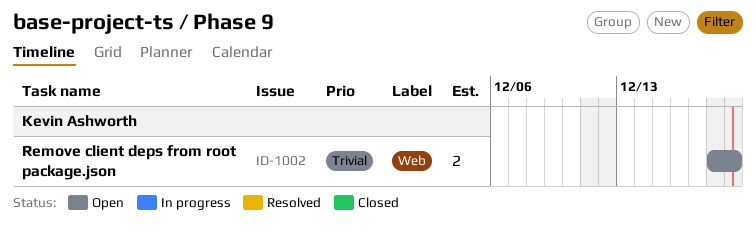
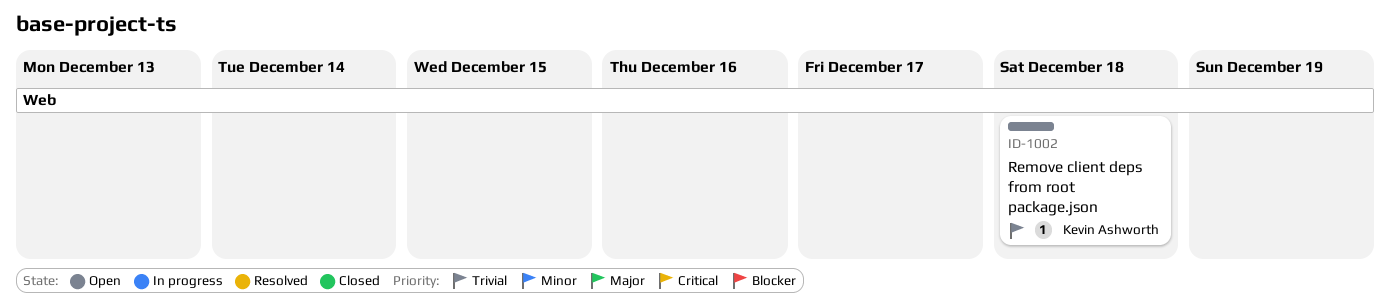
ID-1002, estimate: 2 -> 1
ID-1002, due: Dec 19 -> Dec 18

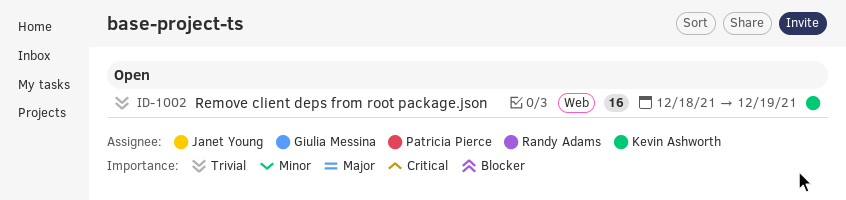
ID-1002, estimate: 1 -> 16
ID-1002, due: Dec 18 -> Dec 19

